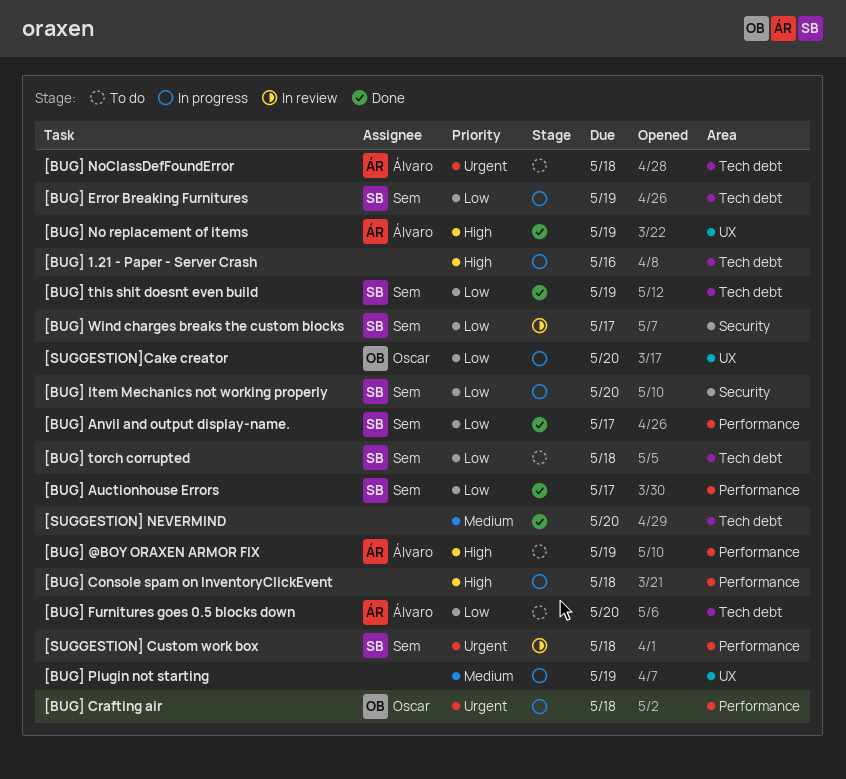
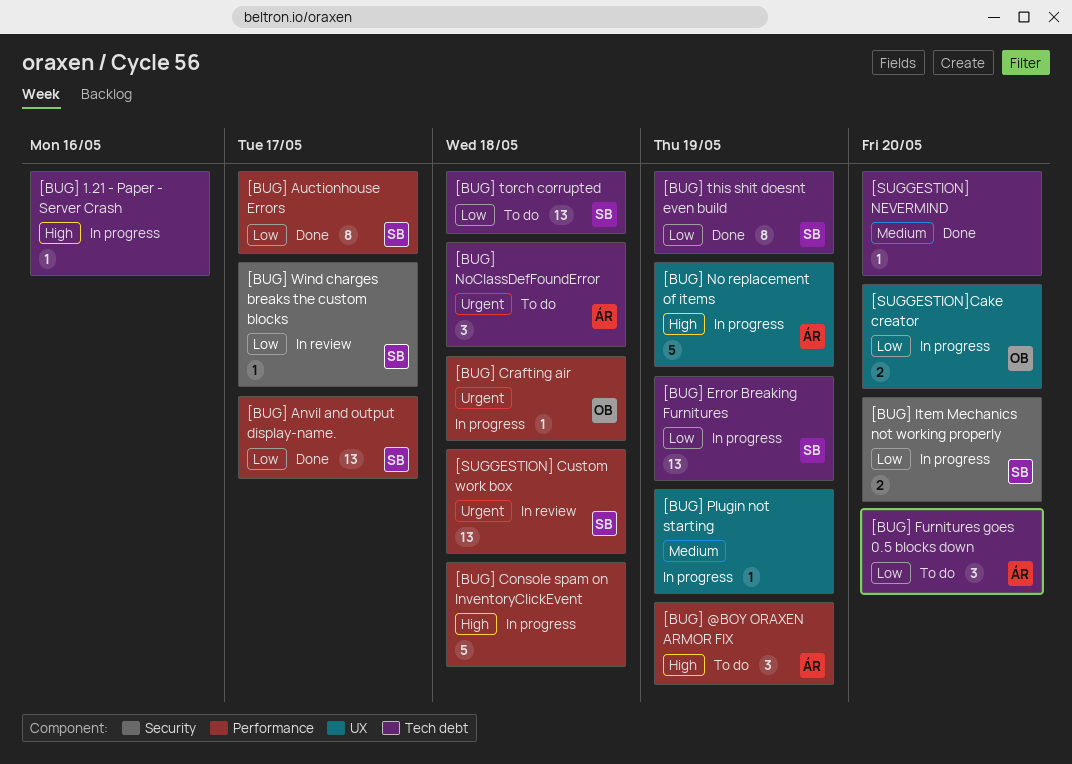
[BUG] No replacement of items, status: Done -> In progress

